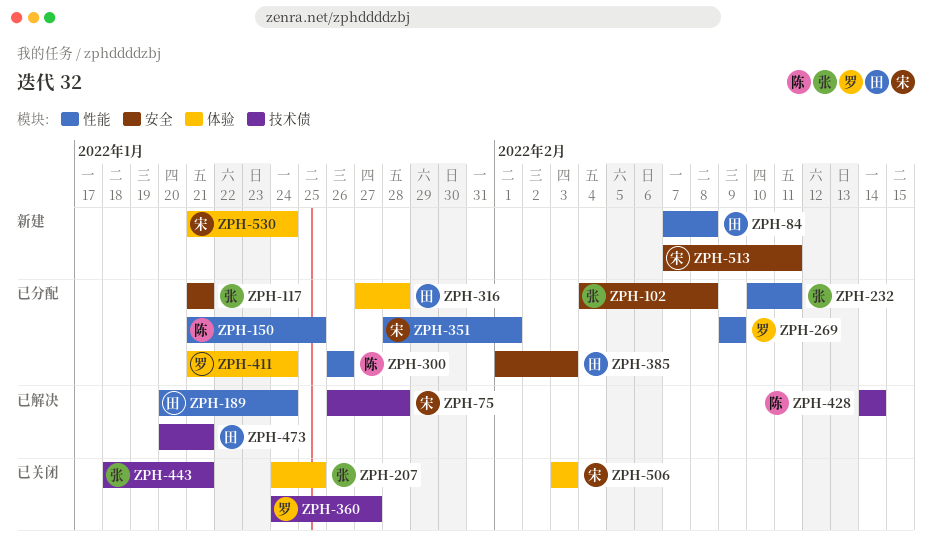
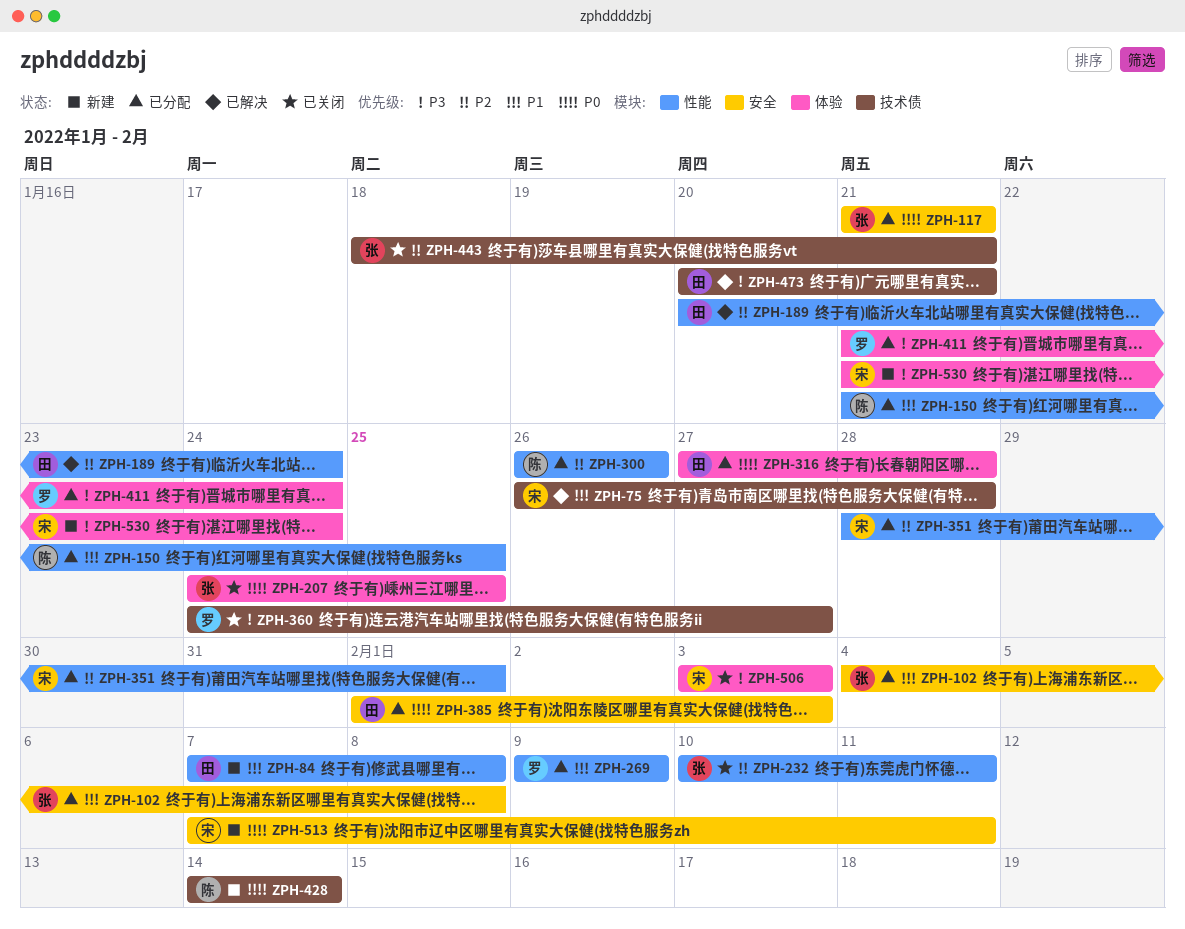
ZPH-232, status: 已分配 -> 已关闭
ZPH-428, status: 已解决 -> 新建

